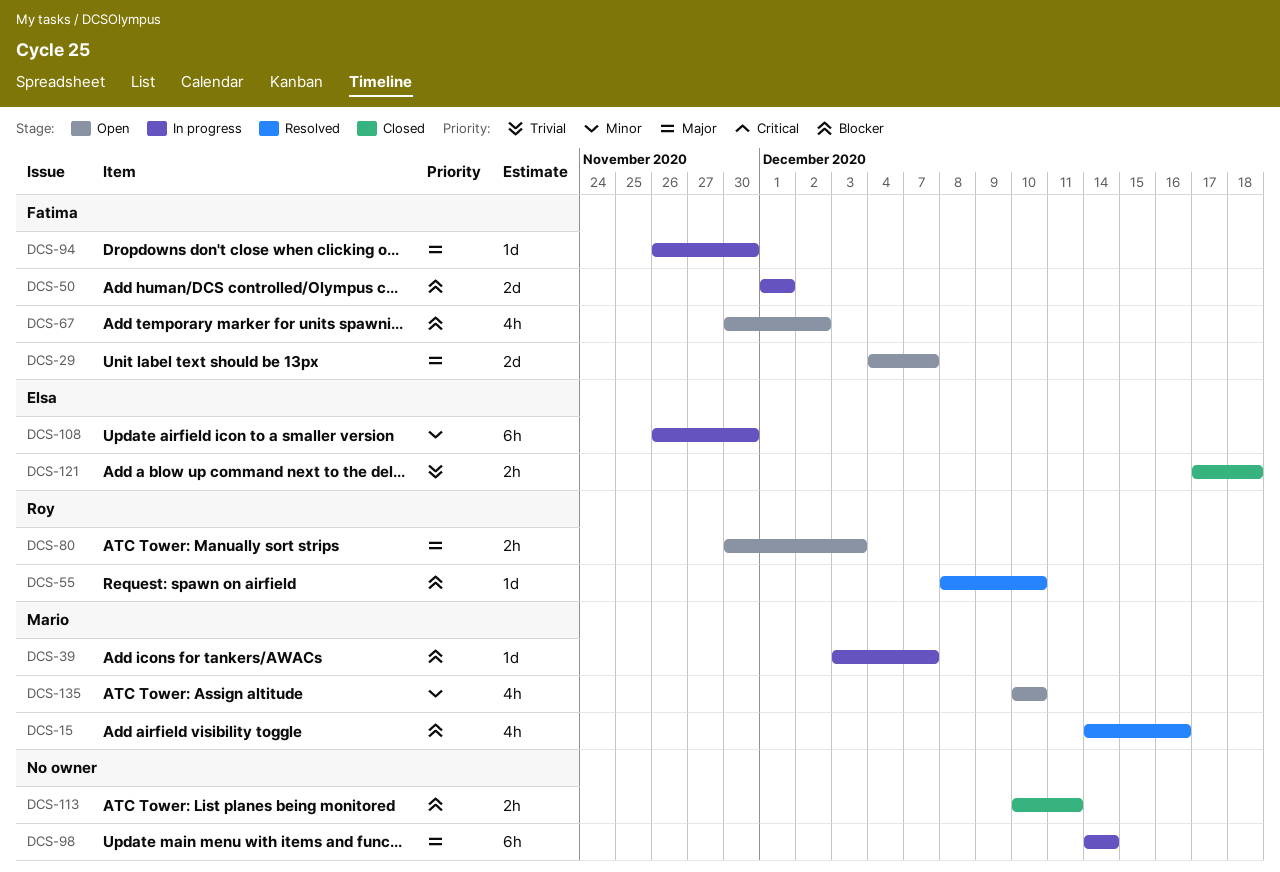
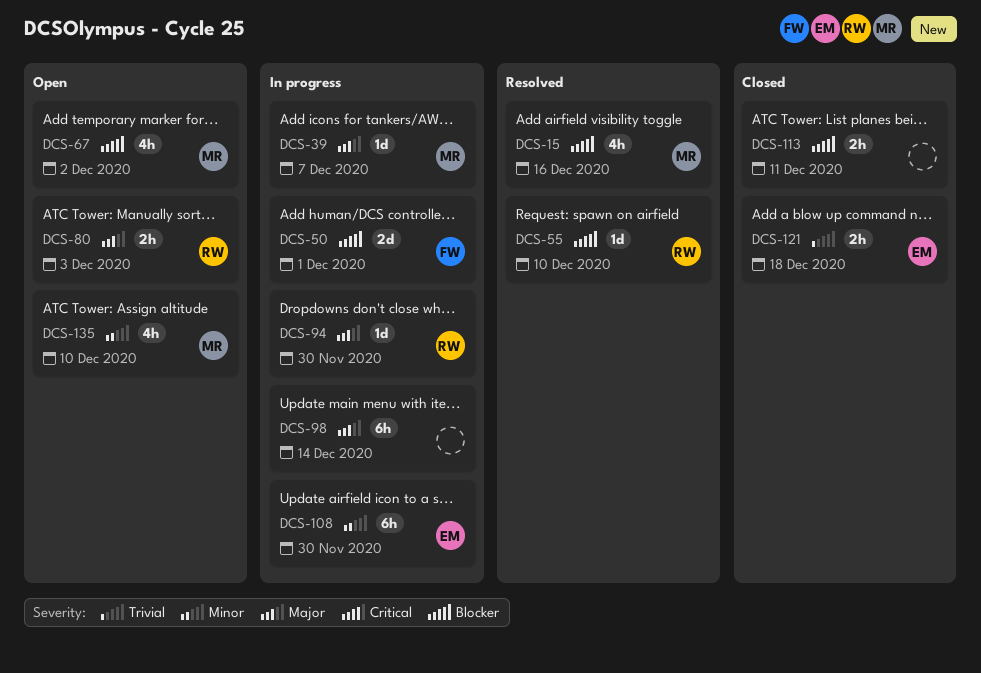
DCS-29: present -> none
DCS-39, priority: Blocker -> Major
DCS-67, owner: Fatima -> Mario
DCS-94, owner: Fatima -> Roy

